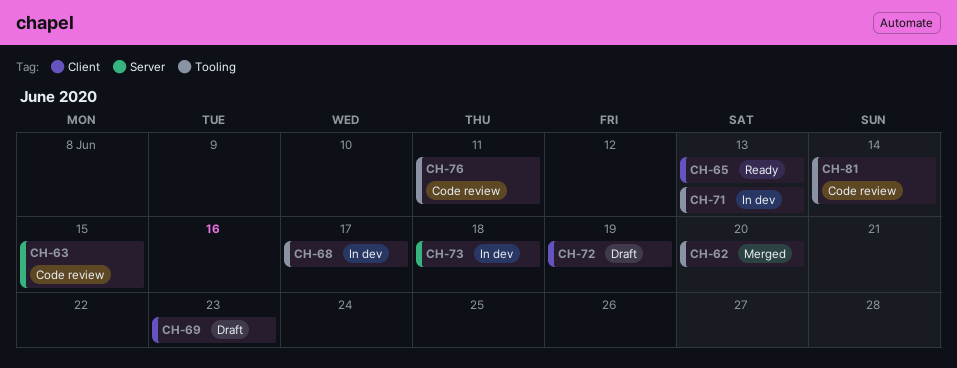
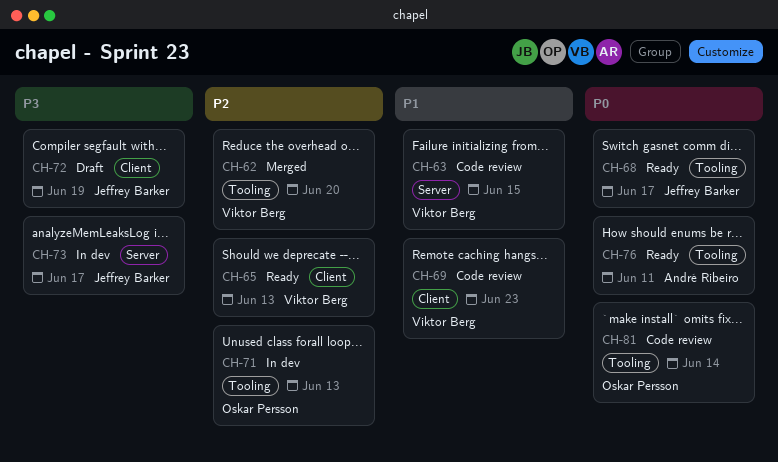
CH-68, status: In dev -> Ready
CH-69, status: Draft -> Code review
CH-73, due: Jun 18 -> Jun 17
CH-76, status: Code review -> Ready

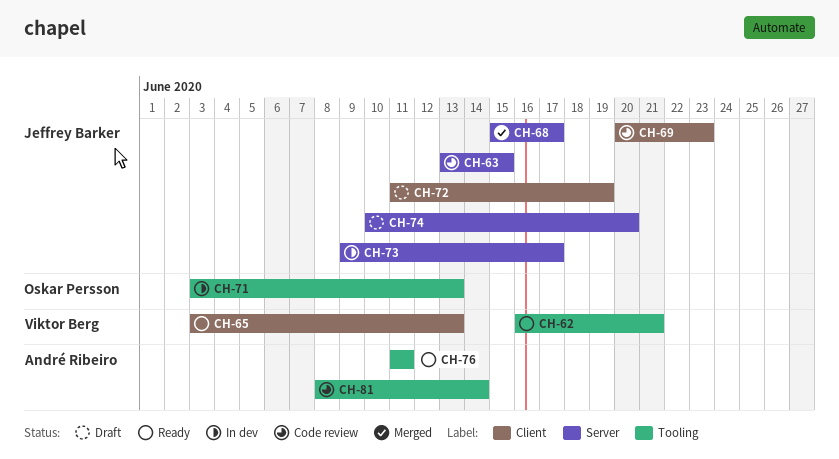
CH-62, status: Merged -> Ready
CH-62, due: Jun 20 -> Jun 21
CH-63, owner: Viktor Berg -> Jeffrey Barker
CH-68, status: Ready -> Merged
CH-68, label: Tooling -> Server
CH-69, owner: Viktor Berg -> Jeffrey Barker
CH-74: none -> present
CH-81, owner: Oskar Persson -> André Ribeiro

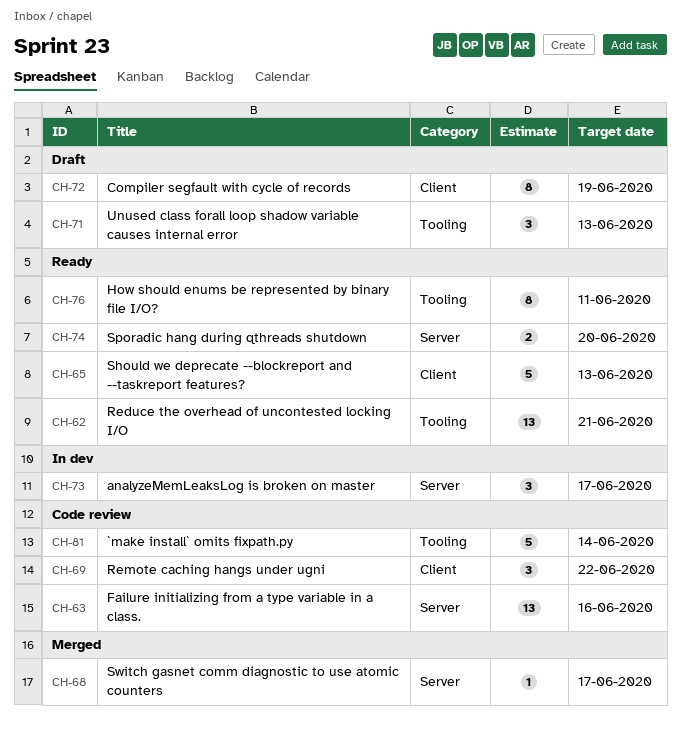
CH-63, due: Jun 15 -> Jun 16
CH-69, due: Jun 23 -> Jun 22
CH-71, status: In dev -> Draft
CH-74, status: Draft -> Ready

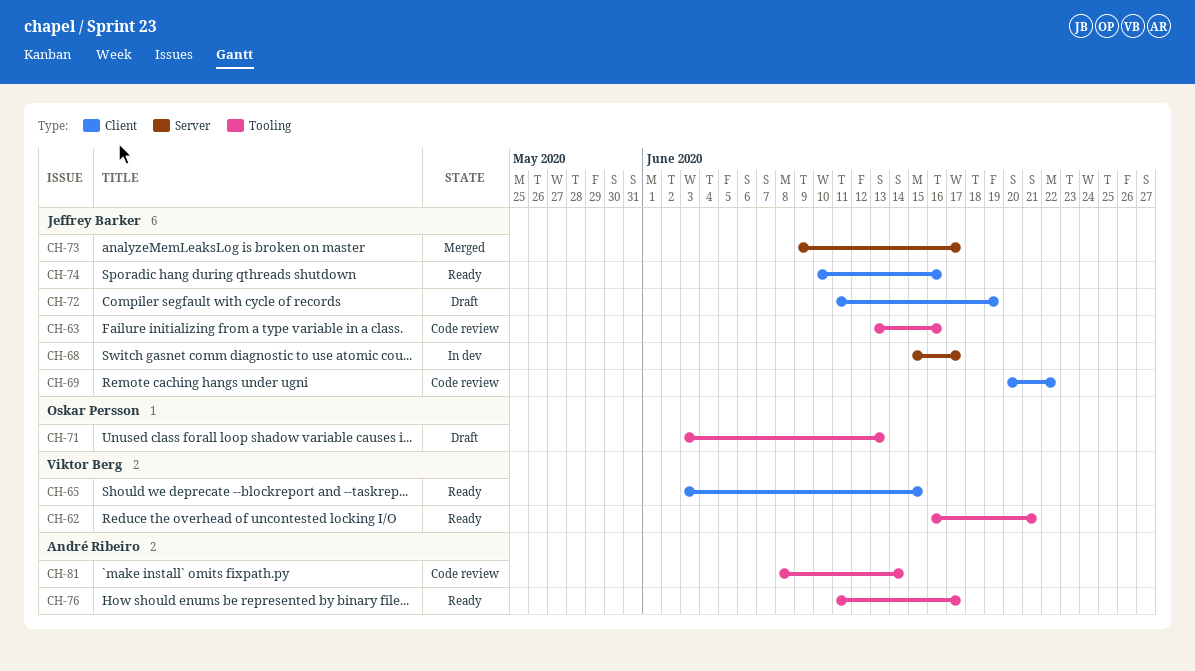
CH-63, label: Server -> Tooling
CH-65, due: Jun 13 -> Jun 15
CH-68, status: Merged -> In dev
CH-73, status: In dev -> Merged
CH-74, label: Server -> Client
CH-74, due: Jun 20 -> Jun 16
CH-76, due: Jun 11 -> Jun 17

